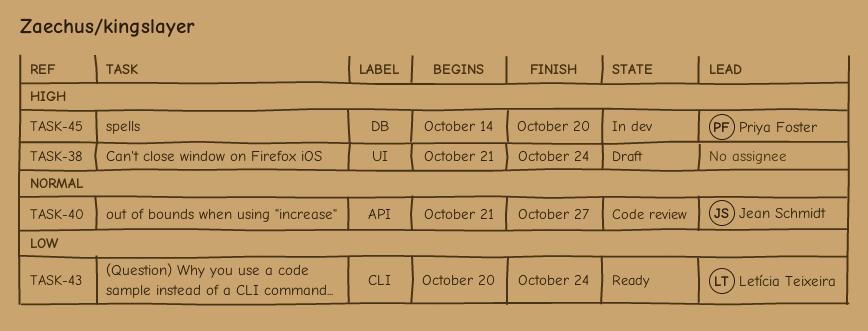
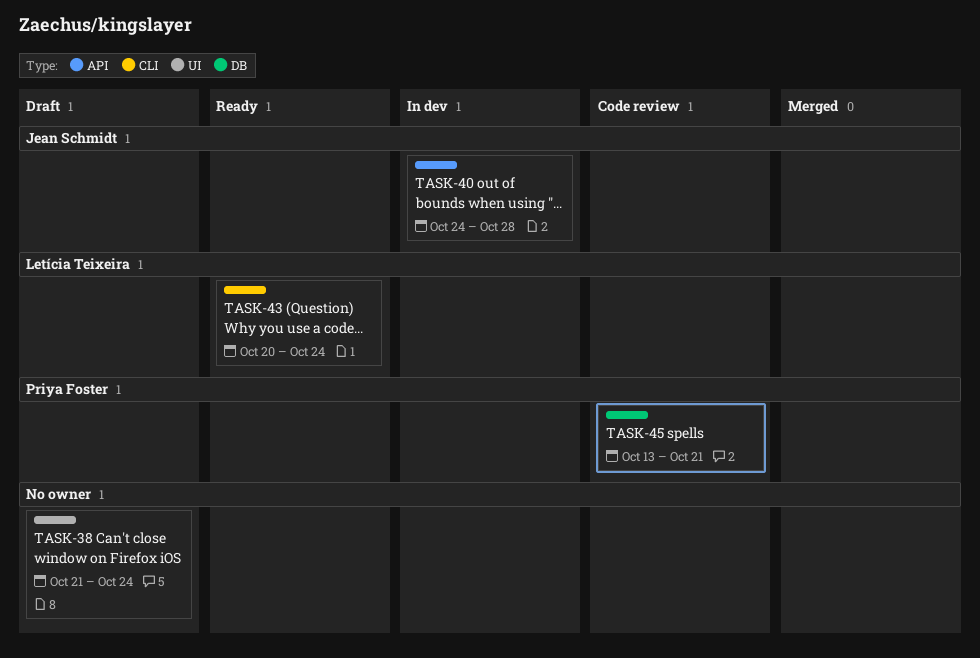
TASK-40, status: Code review -> In dev
TASK-40, start: Oct 21 -> Oct 24
TASK-40, due: Oct 27 -> Oct 28
TASK-45, status: In dev -> Code review
TASK-45, start: Oct 14 -> Oct 13
TASK-45, due: Oct 20 -> Oct 21

